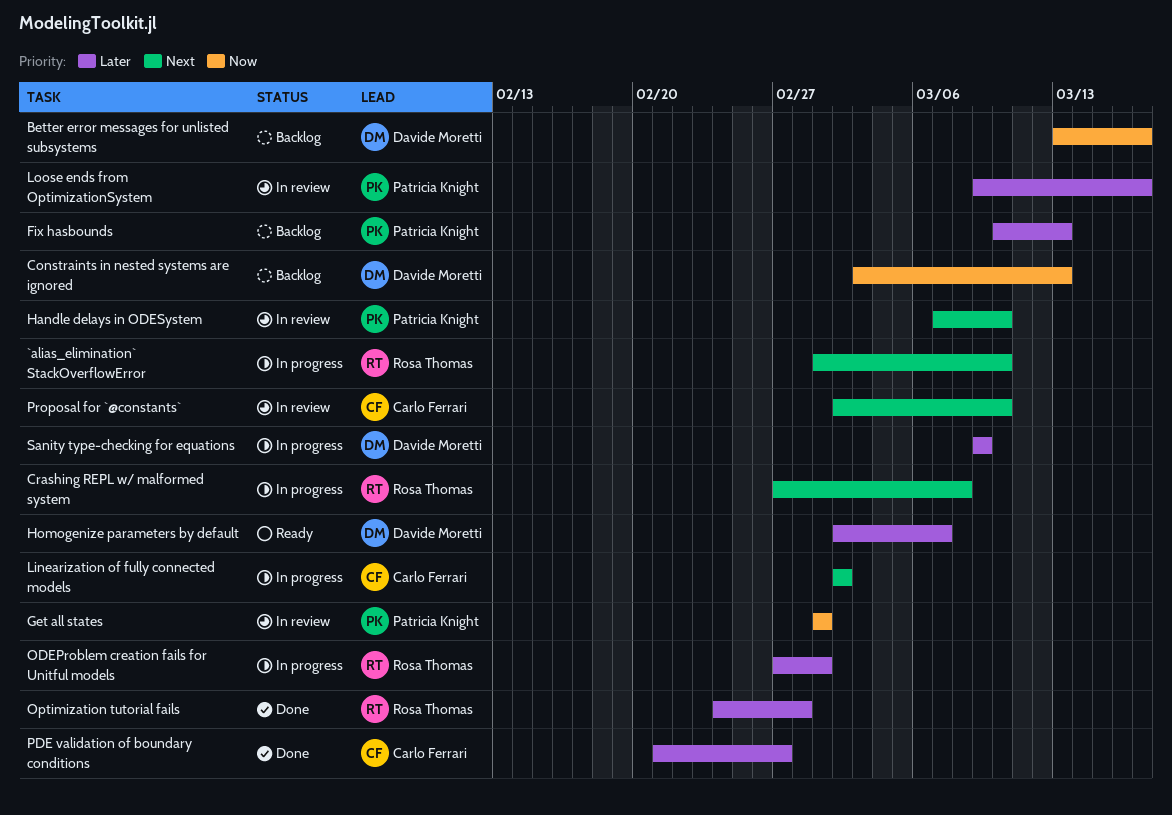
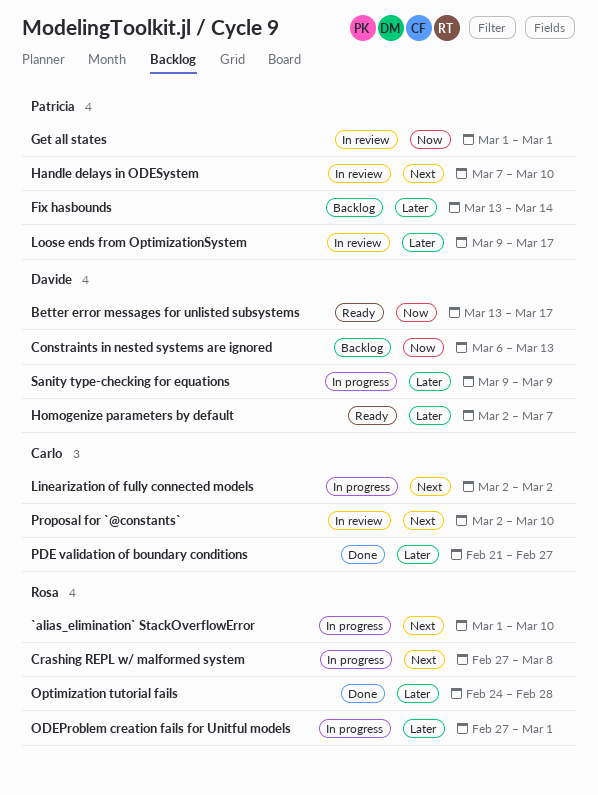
Better error messages for unlisted subsystems, status: Backlog -> Ready
Constraints in nested systems are ignored, start: Mar 3 -> Mar 6
Fix hasbounds, start: Mar 10 -> Mar 13
Fix hasbounds, due: Mar 13 -> Mar 14

